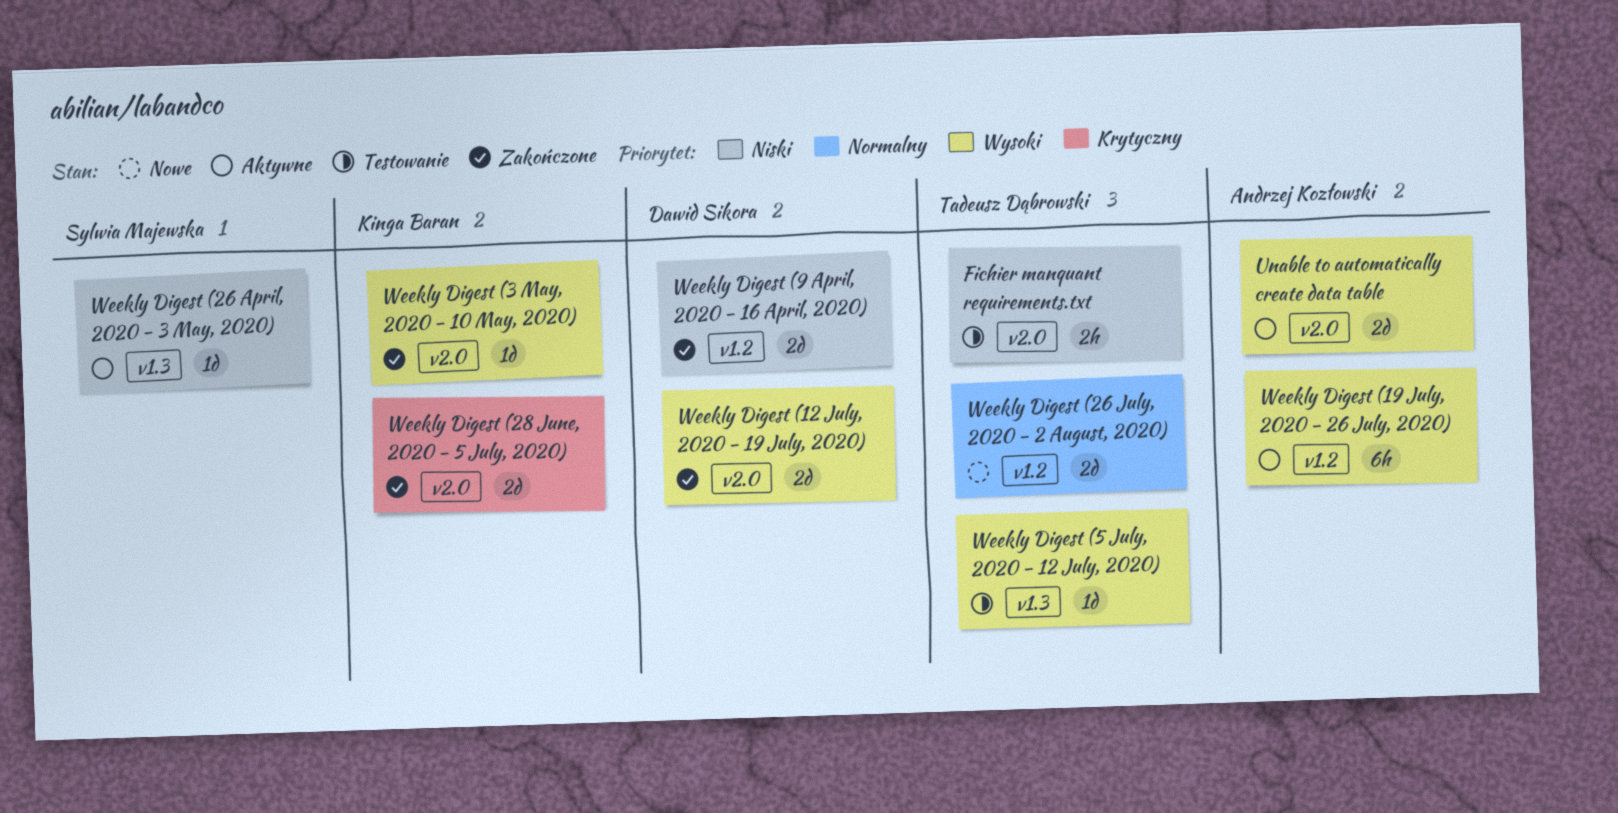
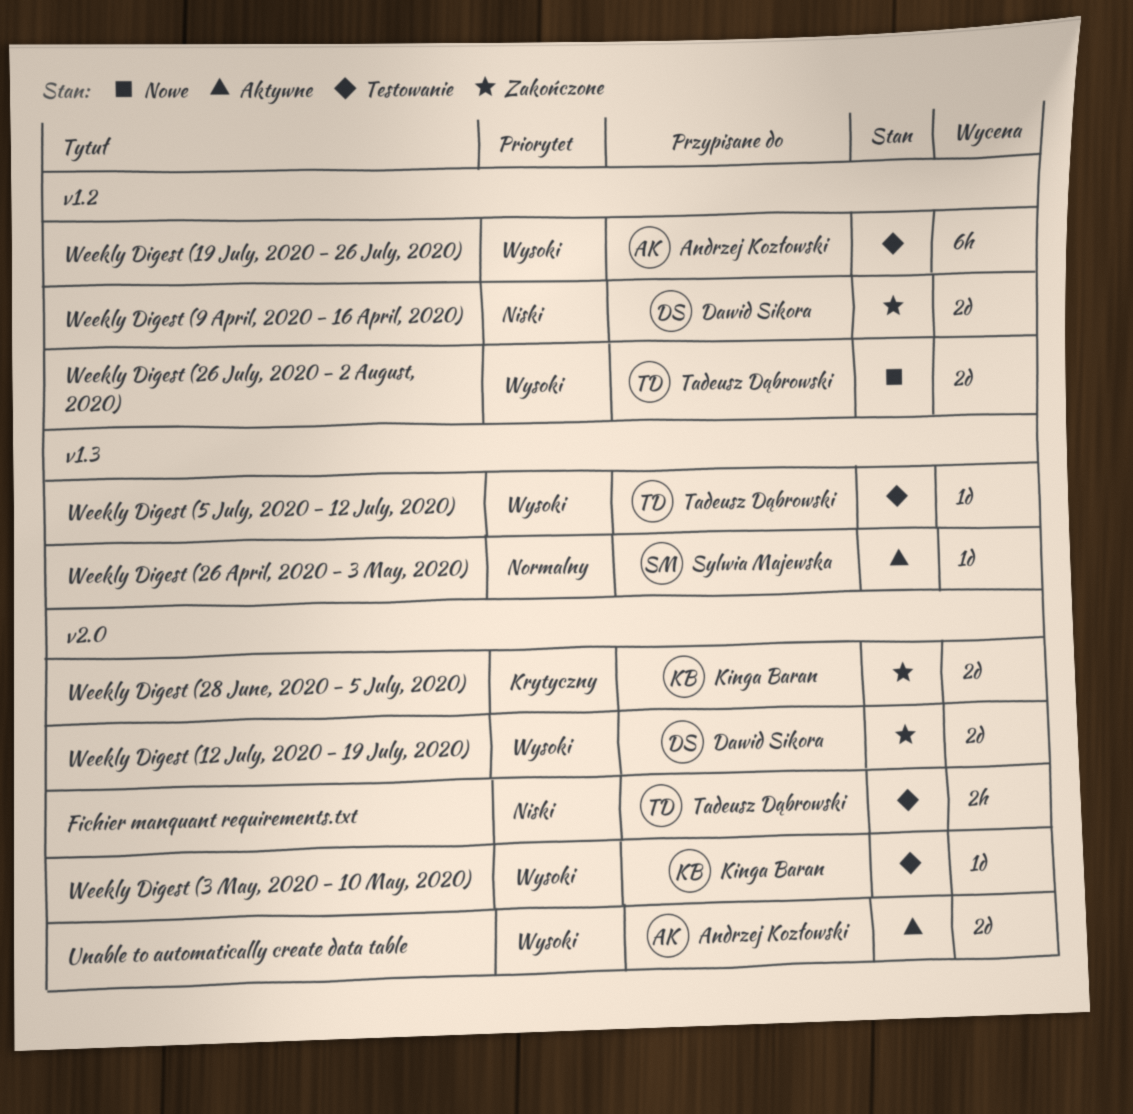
Weekly Digest (19 July, 2020 - 26 July, 2020), status: Aktywne -> Testowanie
Weekly Digest (26 April, 2020 - 3 May, 2020), priority: Niski -> Normalny
Weekly Digest (26 July, 2020 - 2 August, 2020), priority: Normalny -> Wysoki
Weekly Digest (3 May, 2020 - 10 May, 2020), status: Zakończone -> Testowanie

